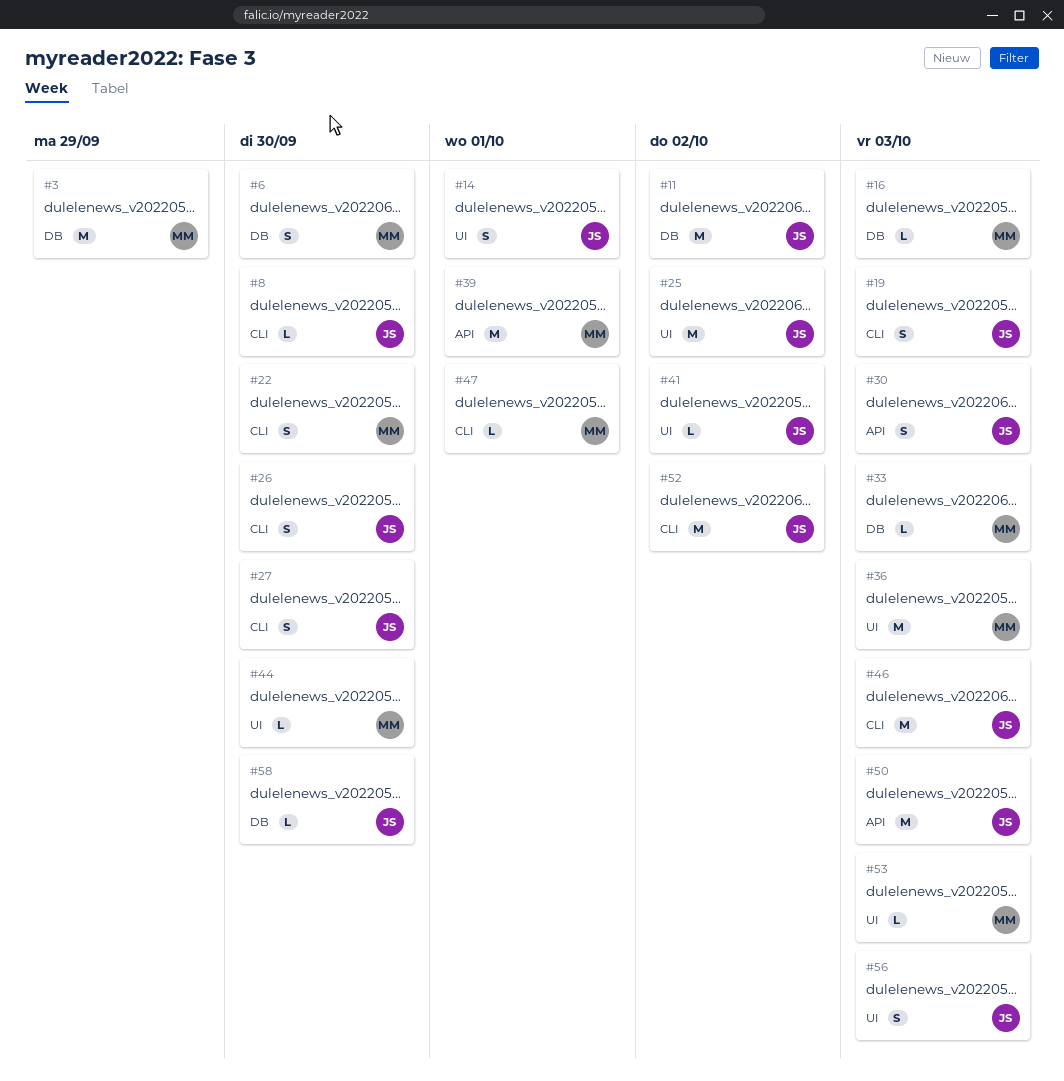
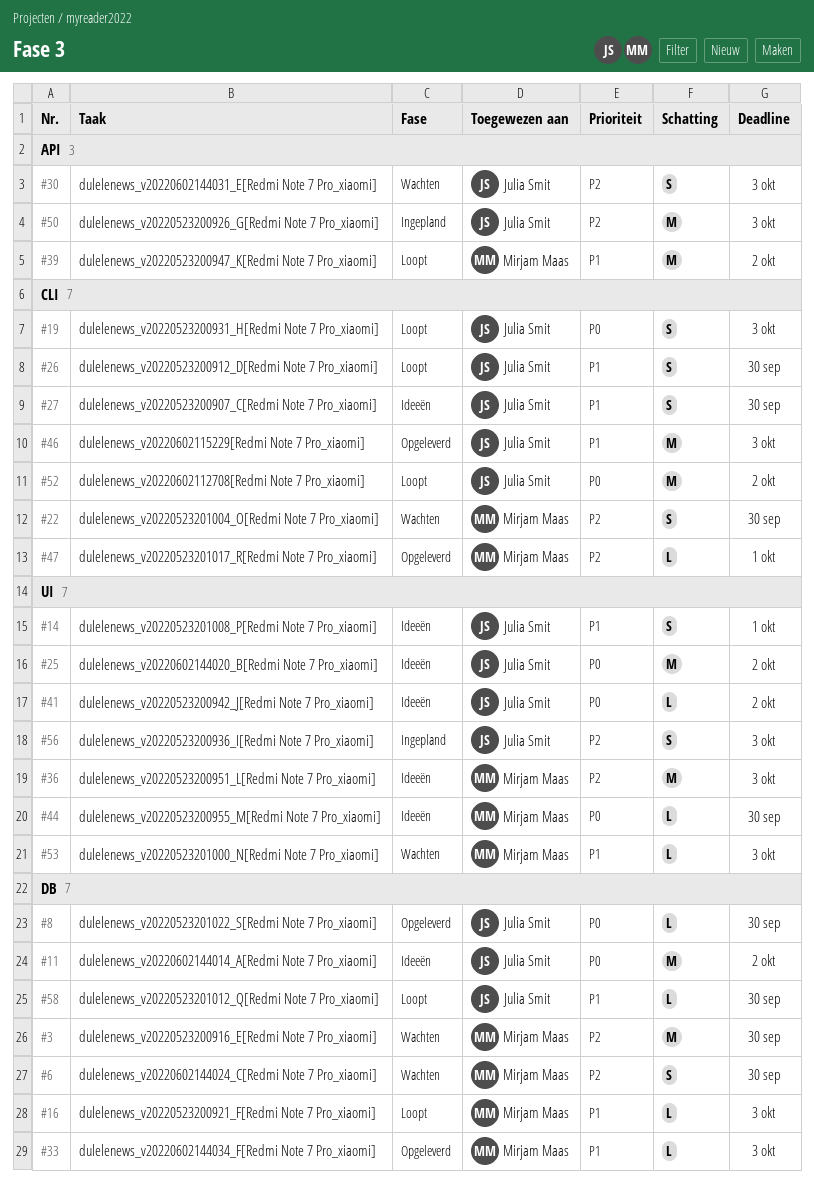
#3, due: Sep 29 -> Sep 30
#8, label: CLI -> DB
#39, due: Oct 1 -> Oct 2

